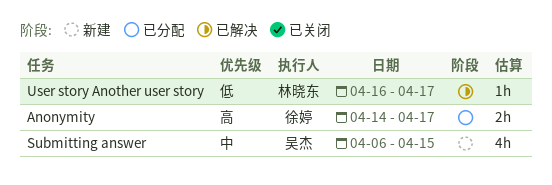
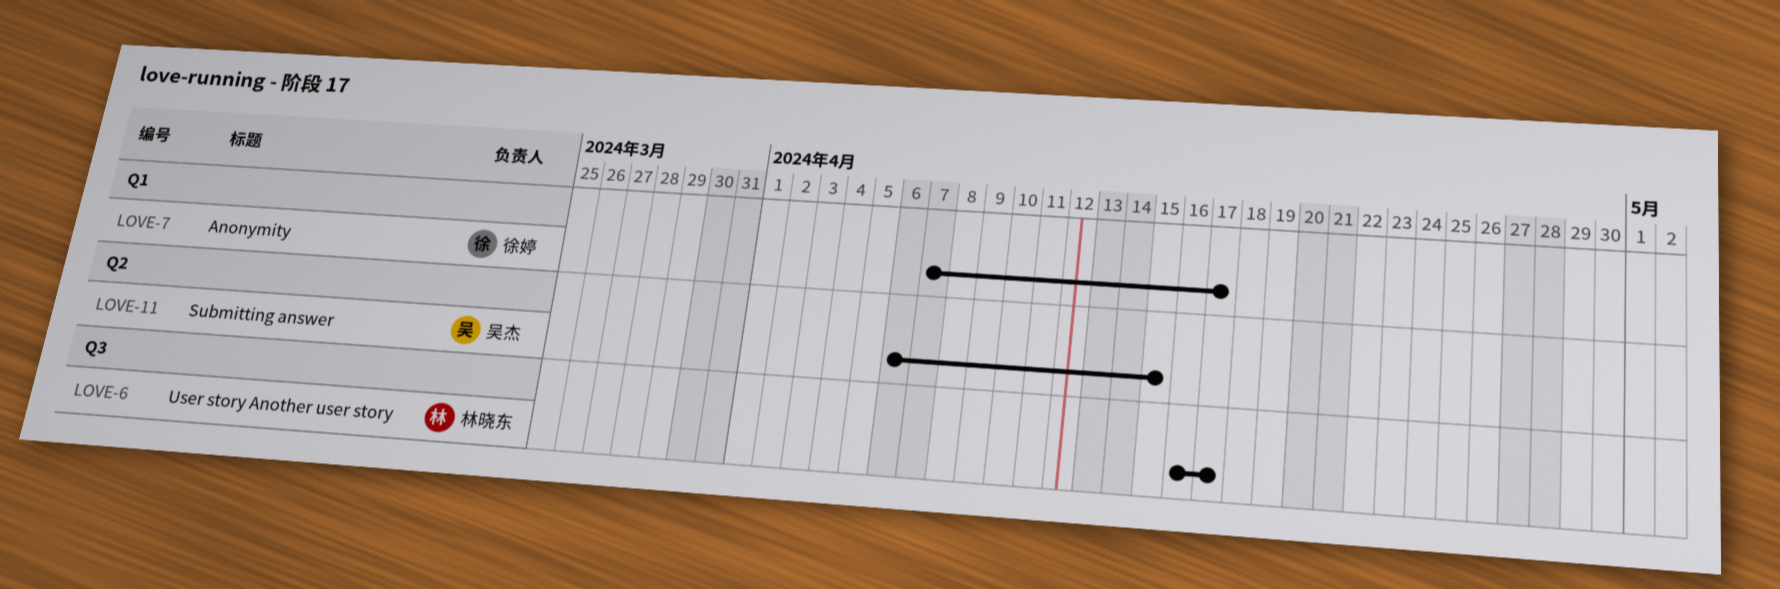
Anonymity, start: Apr 14 -> Apr 7

